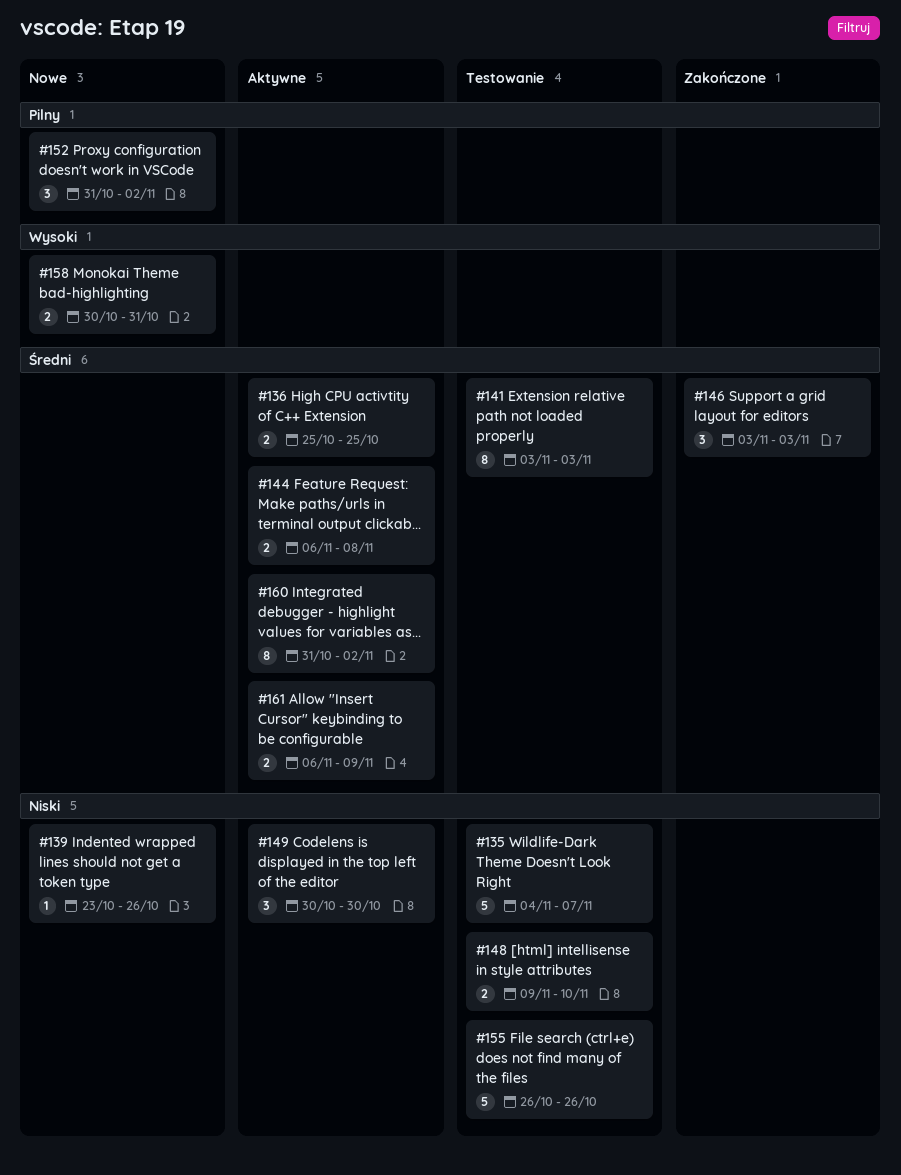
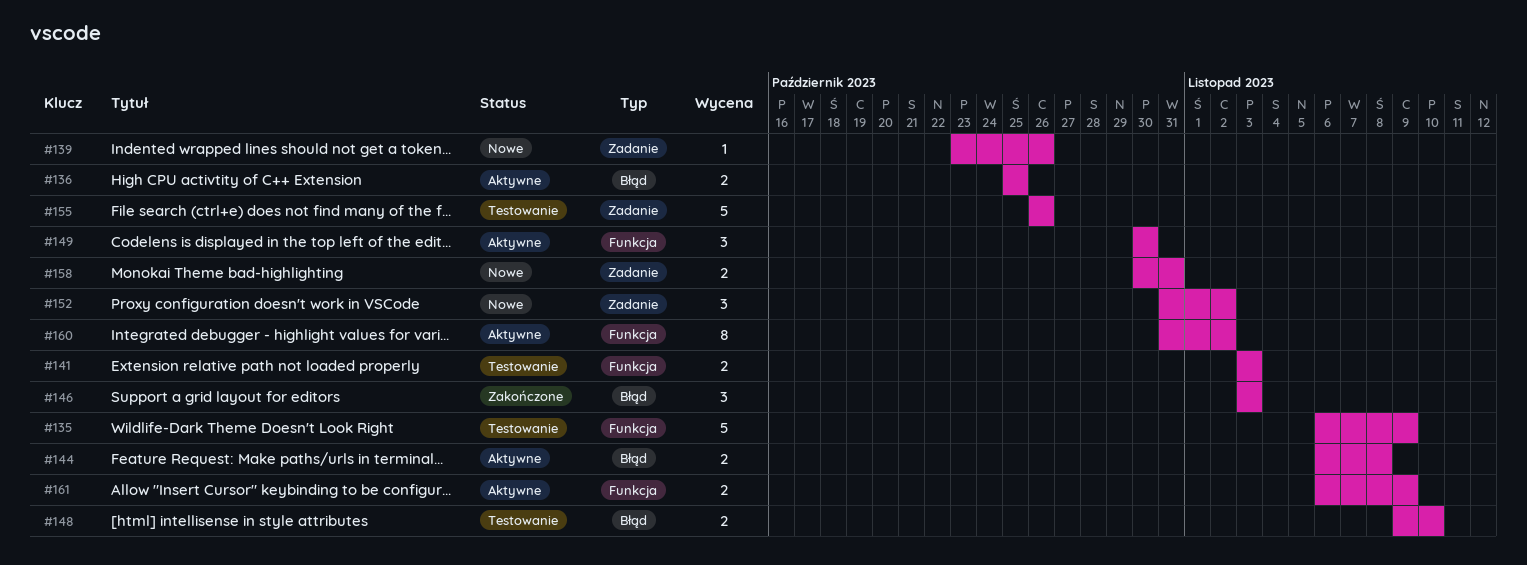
#135, start: Nov 4 -> Nov 6
#135, due: Nov 7 -> Nov 9
#141, estimate: 8 -> 2

